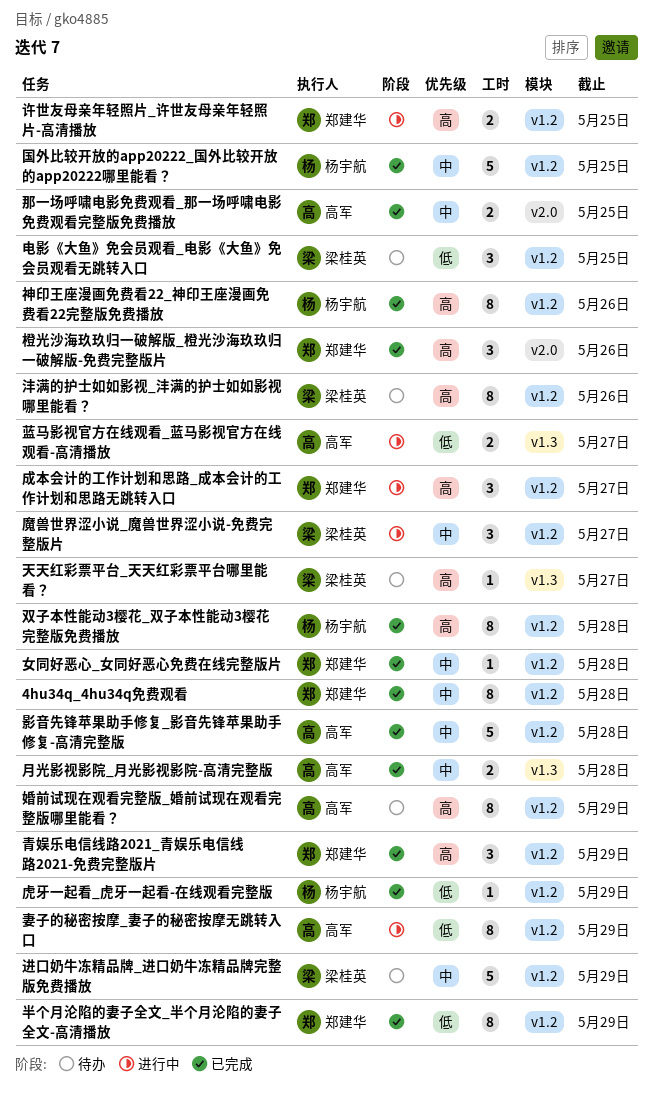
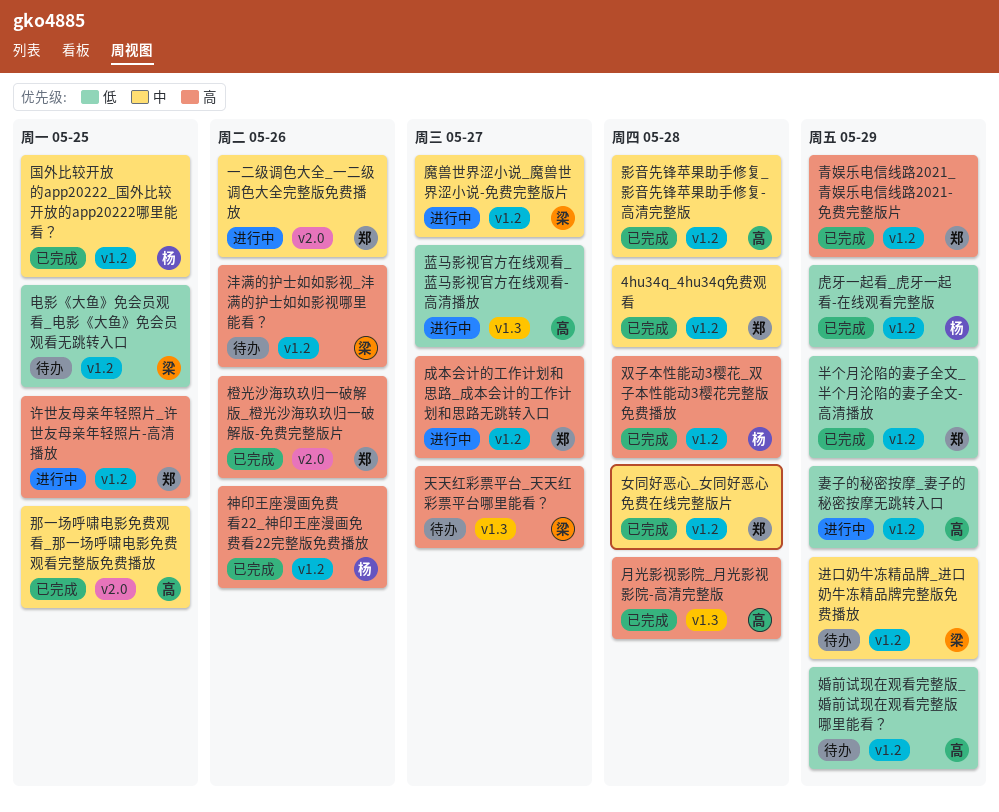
一二级调色大全_一二级调色大全完整版免费播放: none -> present
婚前试现在观看完整版_婚前试现在观看完整版哪里能看？, priority: 高 -> 低
月光影视影院_月光影视影院-高清完整版, priority: 中 -> 高

